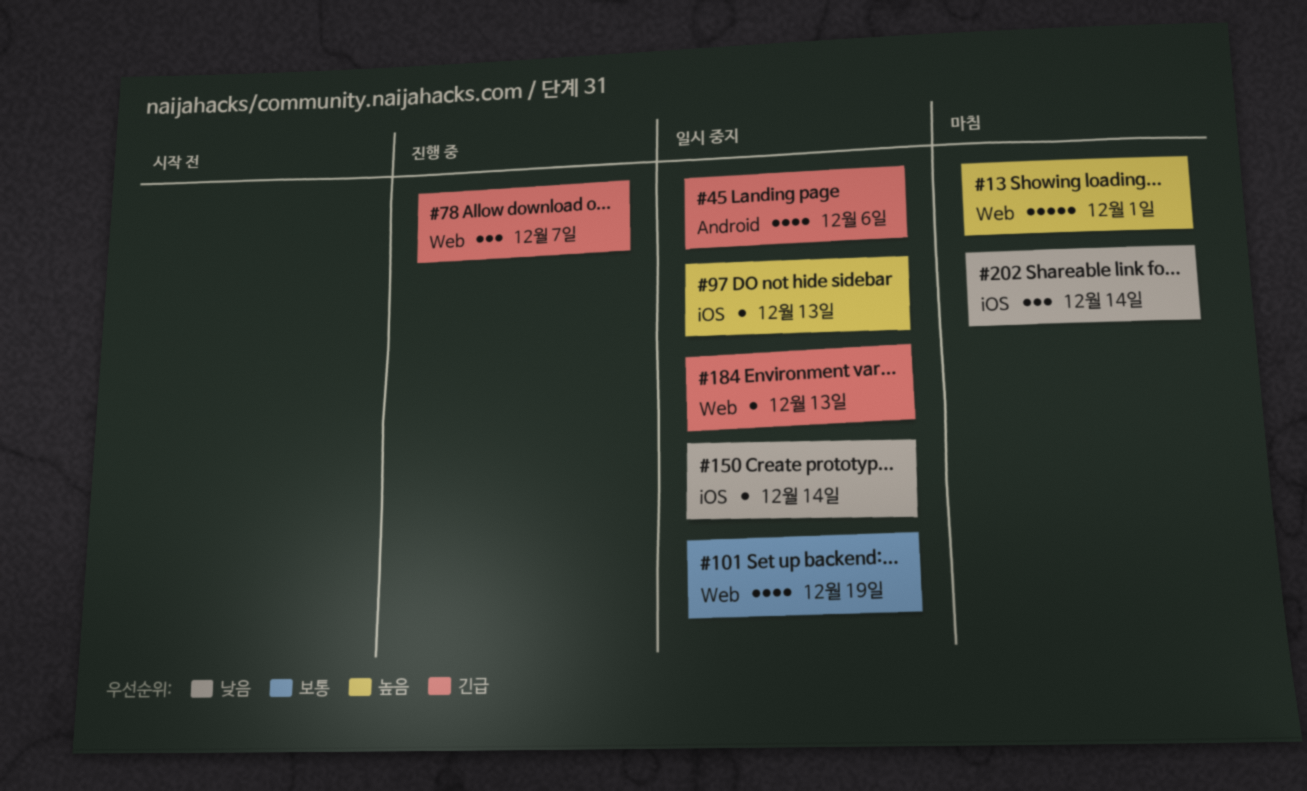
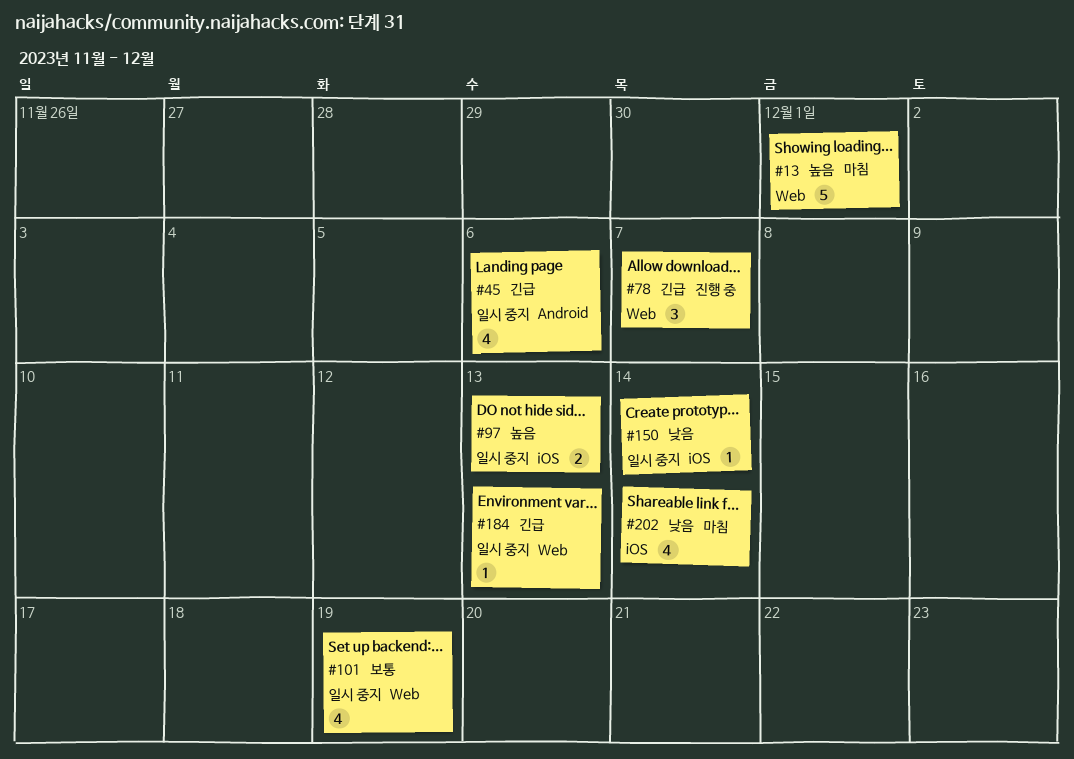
#97, estimate: 1 -> 2
#202, estimate: 3 -> 4

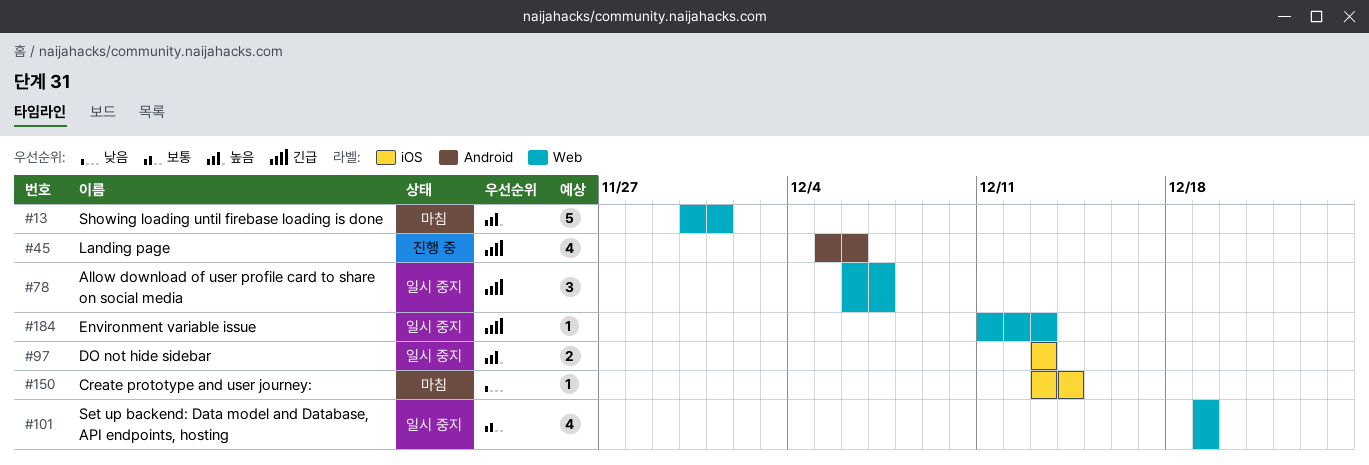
#45, status: 일시 중지 -> 진행 중
#78, status: 진행 중 -> 일시 중지
#150, status: 일시 중지 -> 마침
#202: present -> none

